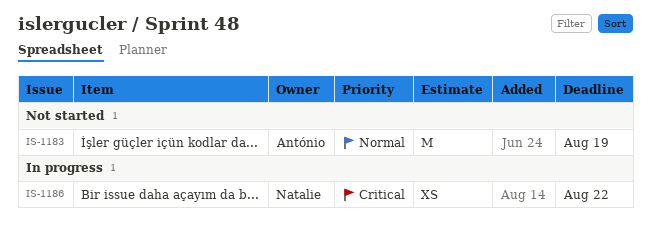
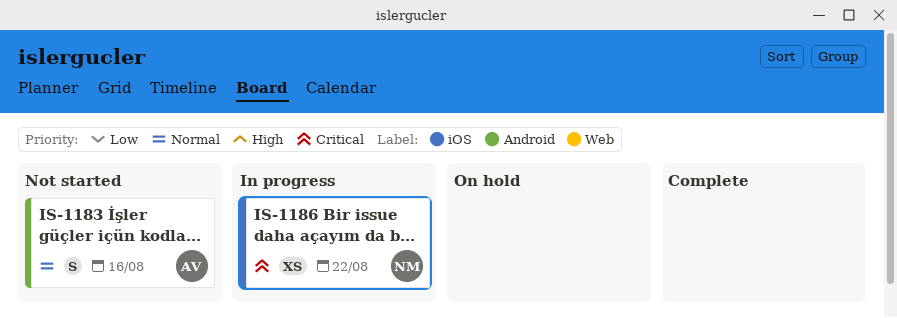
IS-1183, estimate: M -> S
IS-1183, due: Aug 19 -> Aug 16

